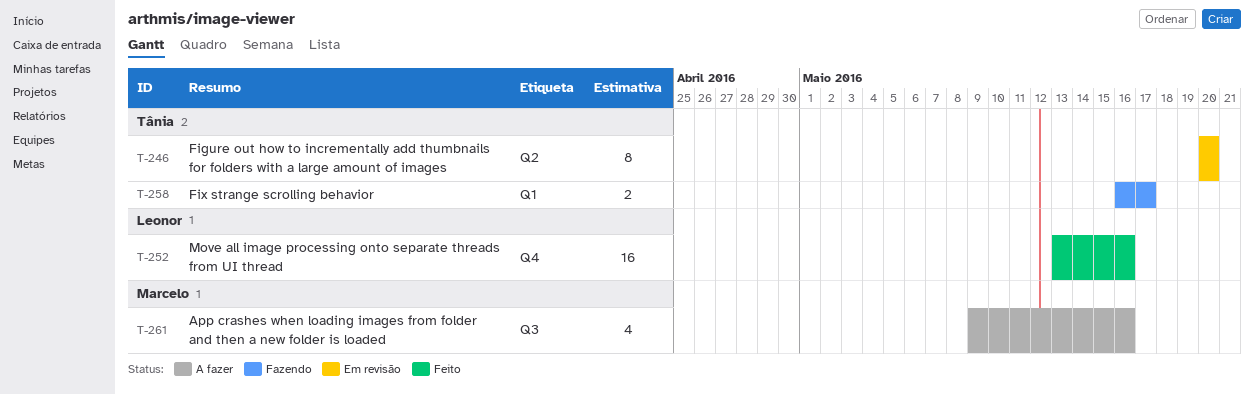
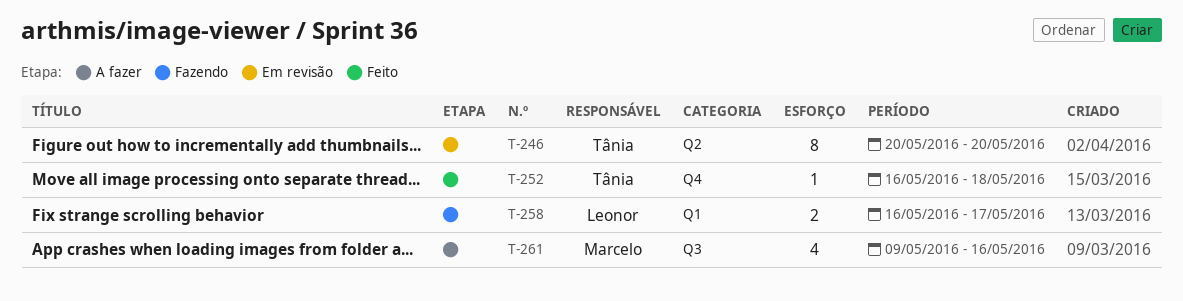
T-252, owner: Leonor -> Tânia
T-252, estimate: 16 -> 1
T-252, start: May 13 -> May 16
T-252, due: May 16 -> May 18
T-258, owner: Tânia -> Leonor

